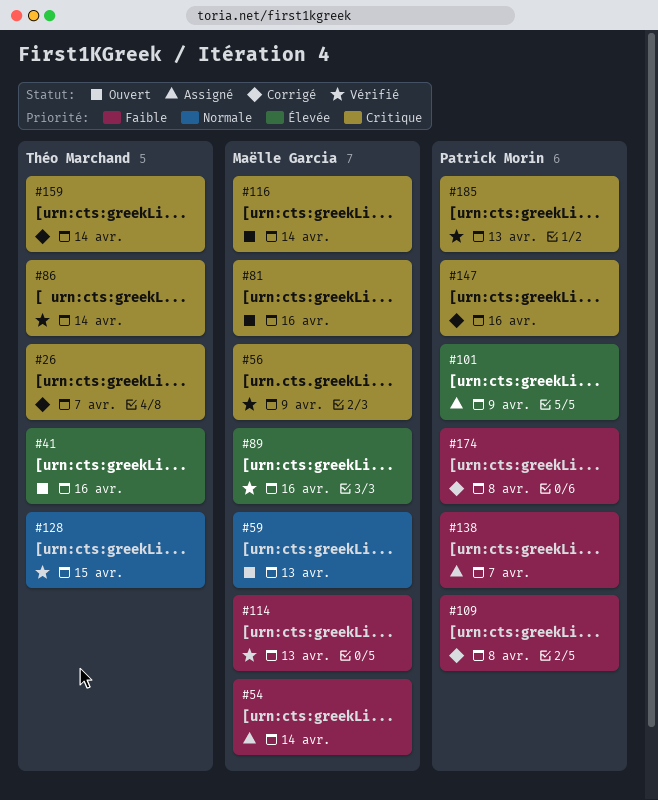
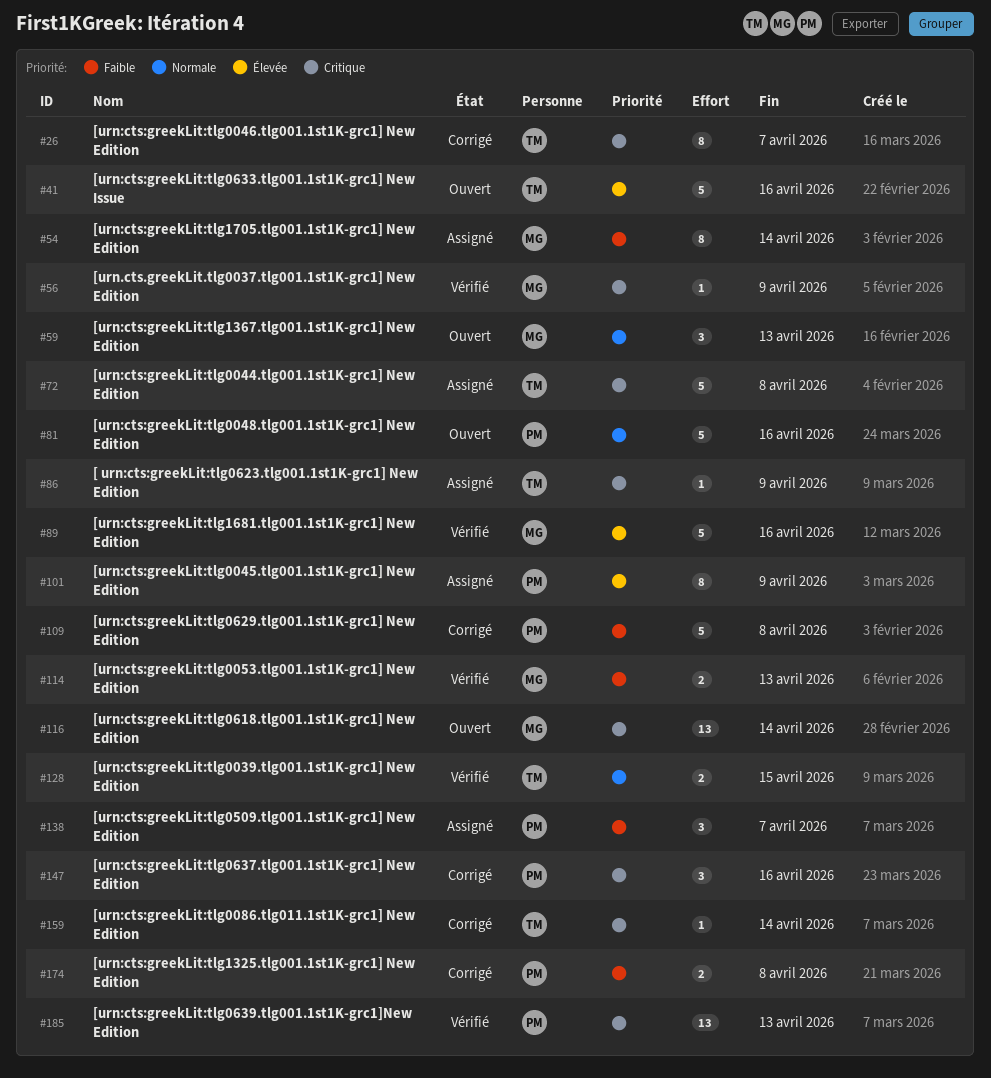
#72: none -> present
#81, owner: Maëlle Garcia -> Patrick Morin
#81, priority: Critique -> Normale
#86, status: Vérifié -> Assigné
#86, due: Apr 14 -> Apr 9

